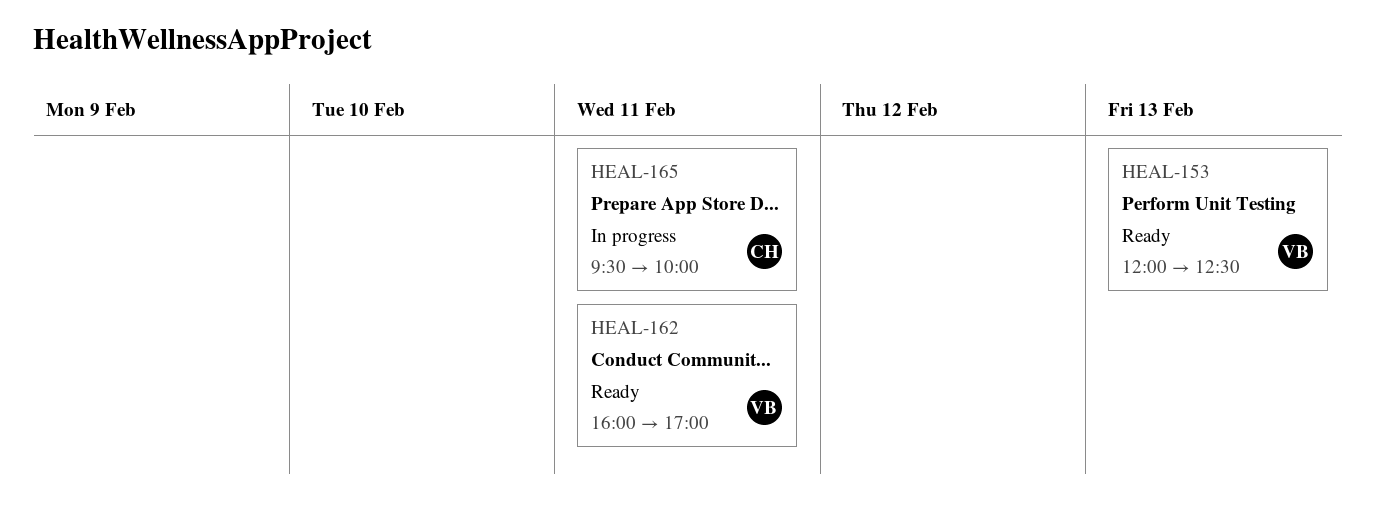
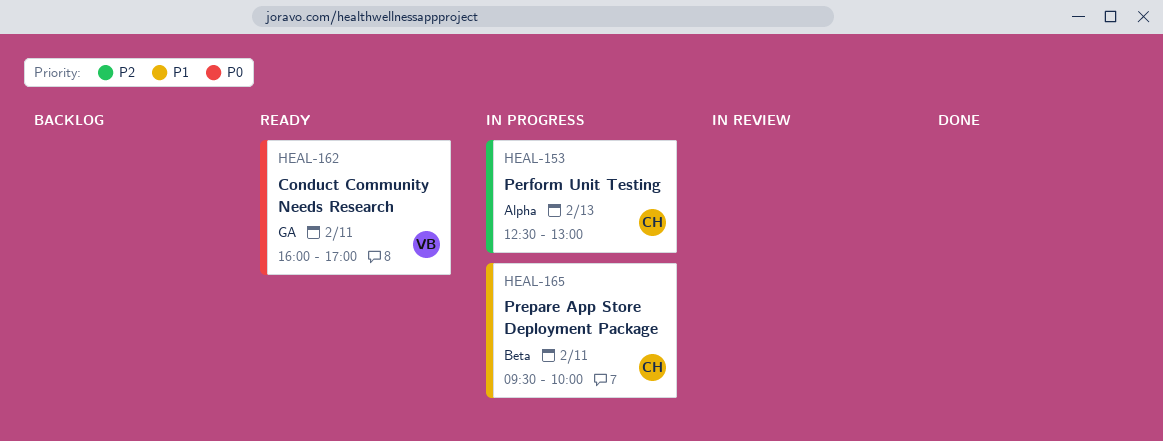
HEAL-153, status: Ready -> In progress
HEAL-153, owner: VB -> CH
HEAL-153, begins: 12:00 -> 12:30
HEAL-153, ends: 12:30 -> 13:00

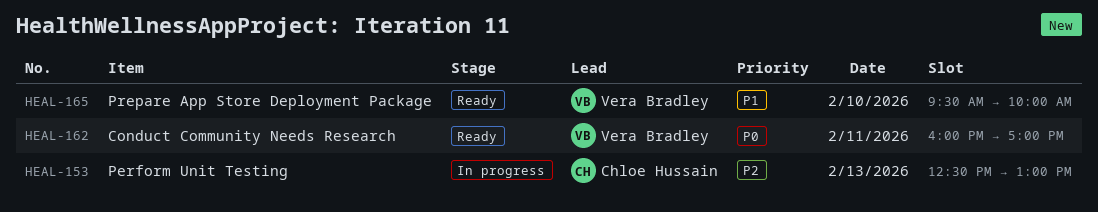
HEAL-165, status: In progress -> Ready
HEAL-165, owner: Chloe Hussain -> Vera Bradley
HEAL-165, day: Feb 11 -> Feb 10

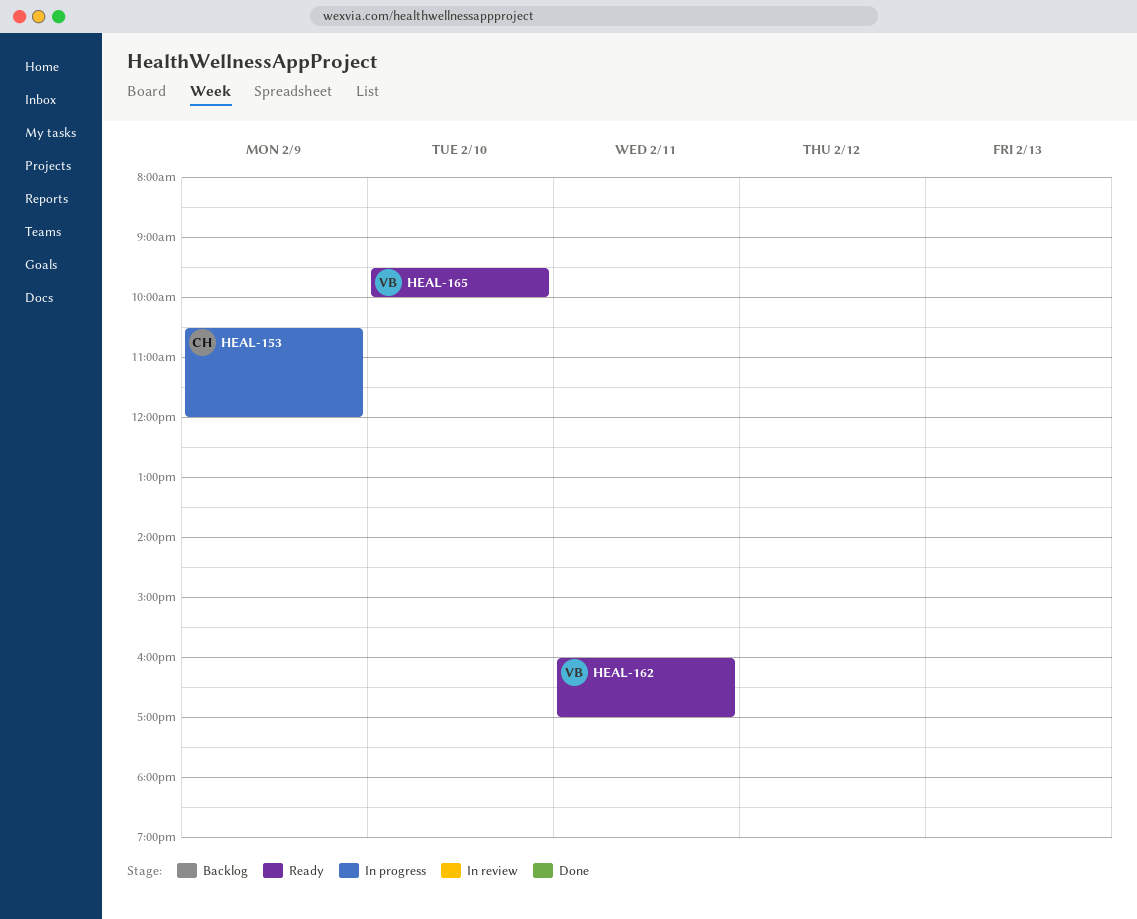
HEAL-153, day: Feb 13 -> Feb 9
HEAL-153, begins: 12:30 -> 10:30
HEAL-153, ends: 13:00 -> 12:00

